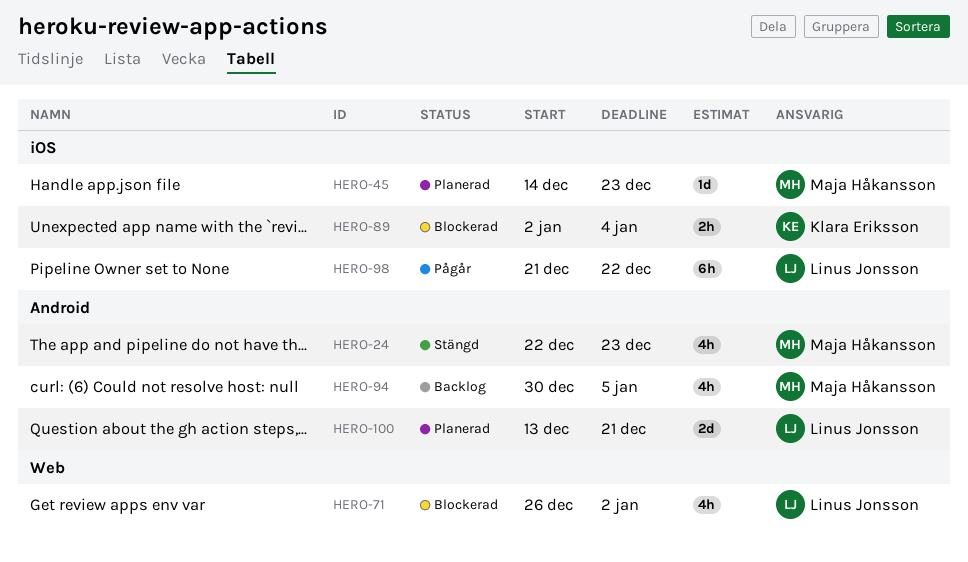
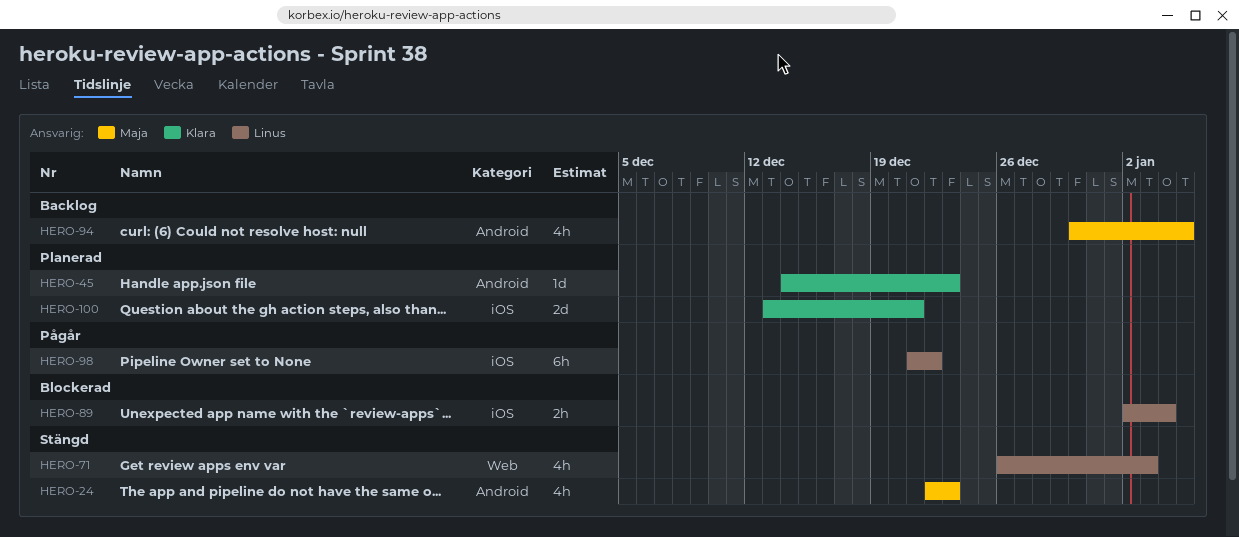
HERO-45, owner: Maja Håkansson -> Klara Eriksson
HERO-45, label: iOS -> Android
HERO-71, status: Blockerad -> Stängd
HERO-71, due: Jan 2 -> Jan 3
HERO-89, owner: Klara Eriksson -> Linus Jonsson
HERO-100, owner: Linus Jonsson -> Klara Eriksson
HERO-100, label: Android -> iOS

